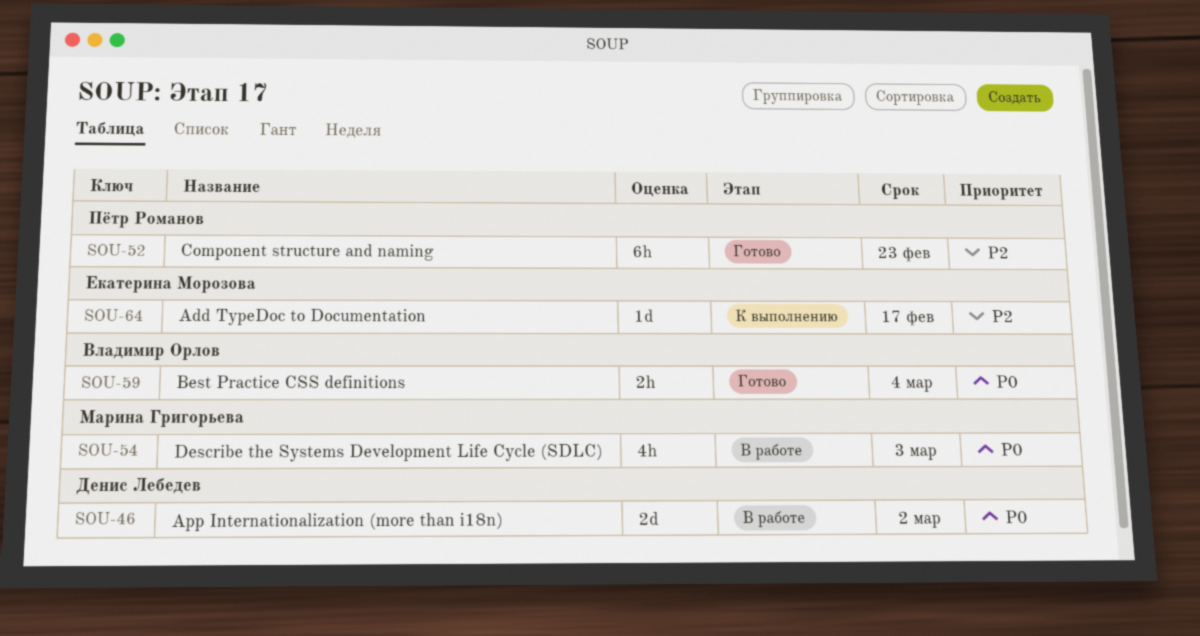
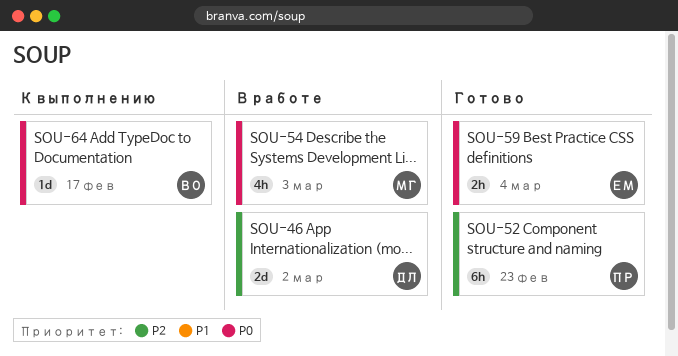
SOU-46, priority: P0 -> P2
SOU-59, owner: Владимир Орлов -> Екатерина Морозова
SOU-64, owner: Екатерина Морозова -> Владимир Орлов
SOU-64, priority: P2 -> P0

